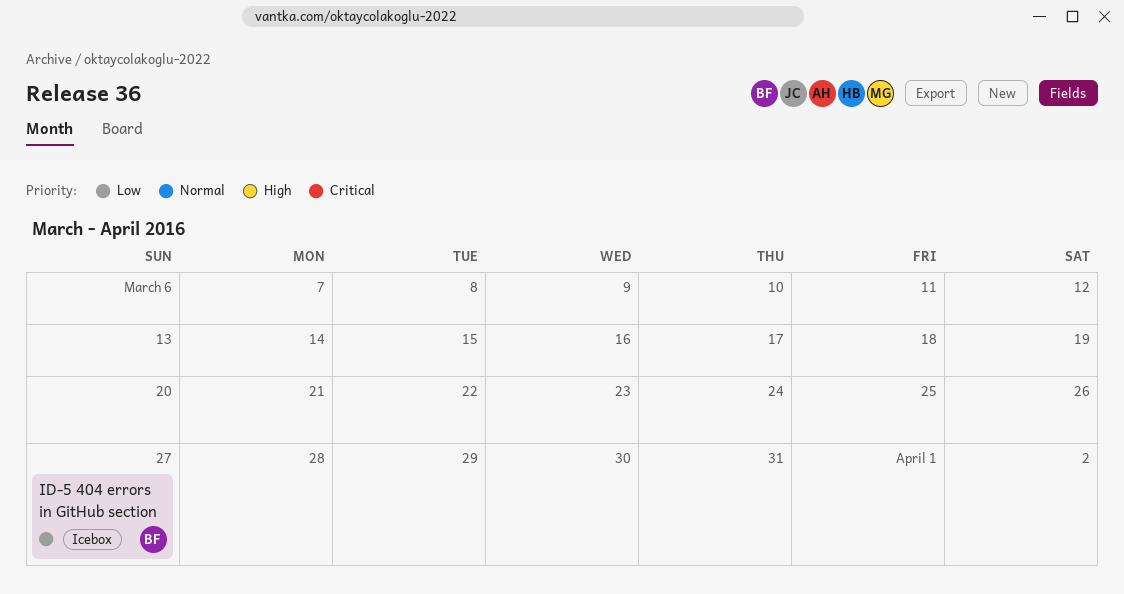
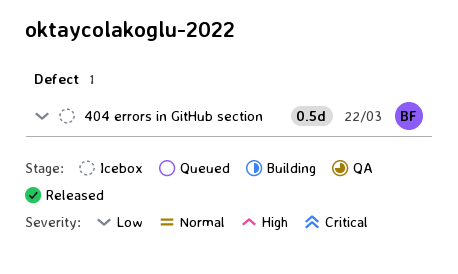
404 errors in GitHub section, due: Mar 27 -> Mar 22

